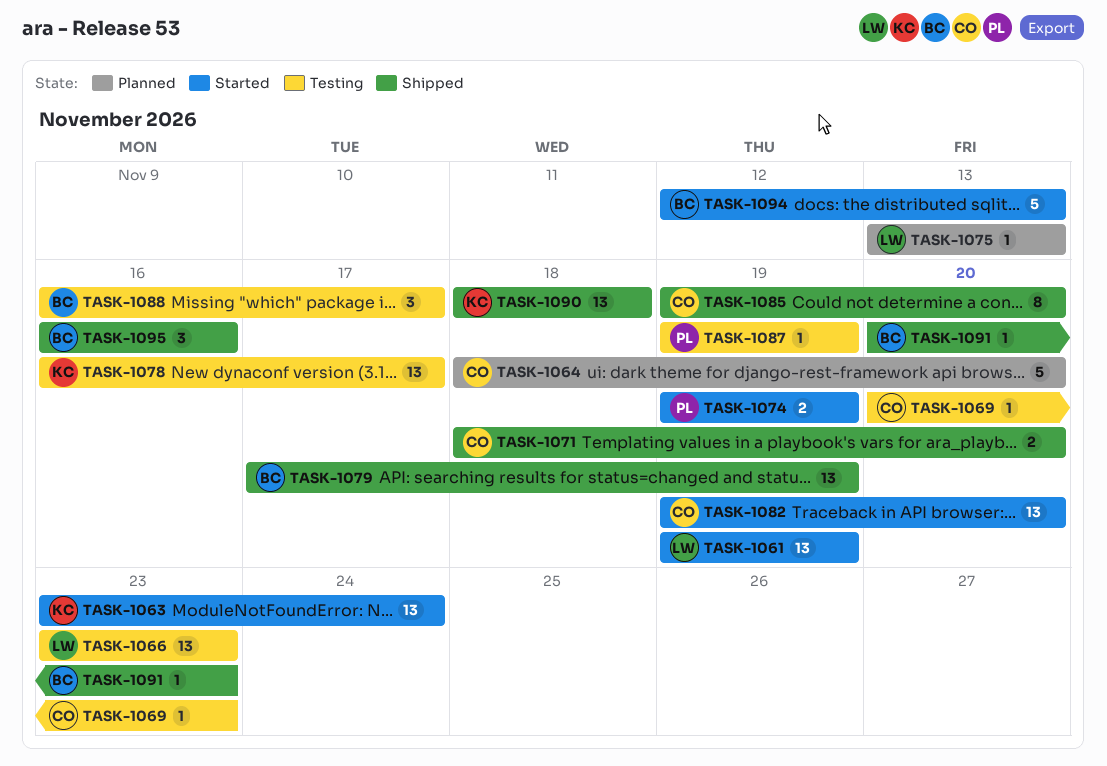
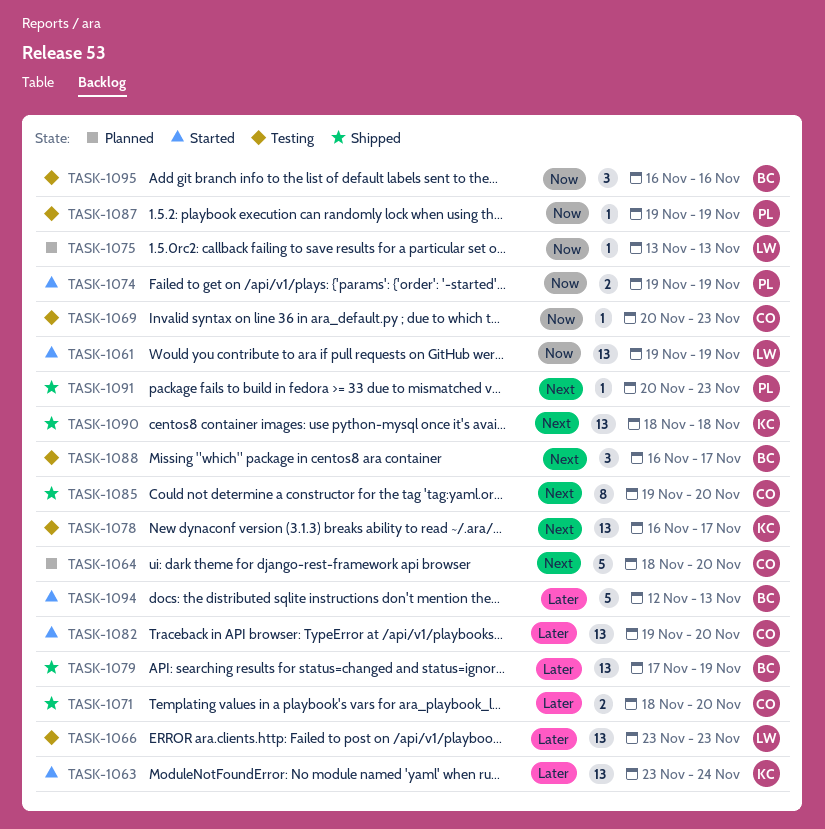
TASK-1091, owner: BC -> PL
TASK-1095, status: Shipped -> Testing

